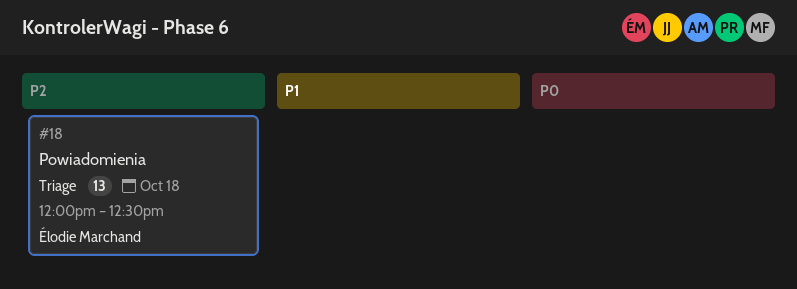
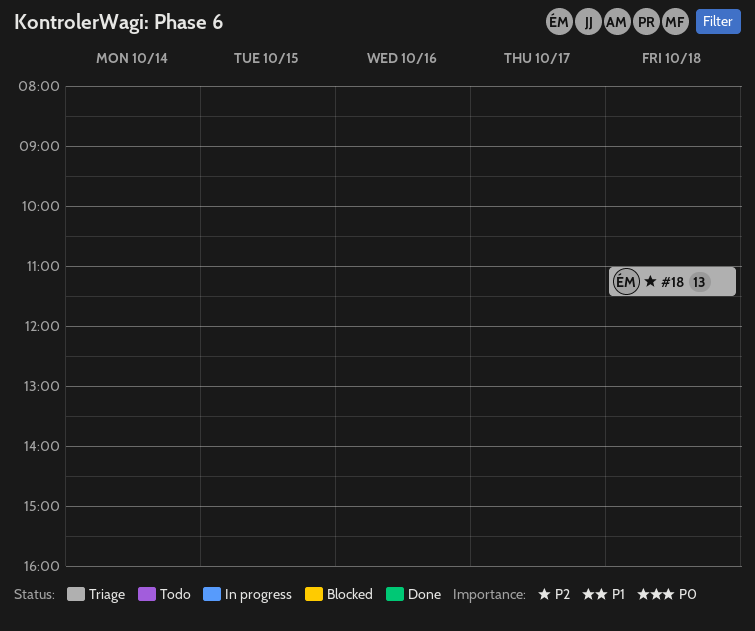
#18, begins: 12:00 -> 11:00
#18, ends: 12:30 -> 11:30

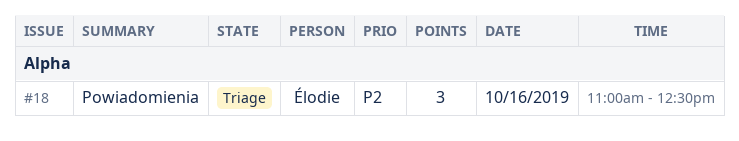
#18, estimate: 13 -> 3
#18, day: Oct 18 -> Oct 16
#18, ends: 11:30 -> 12:30

